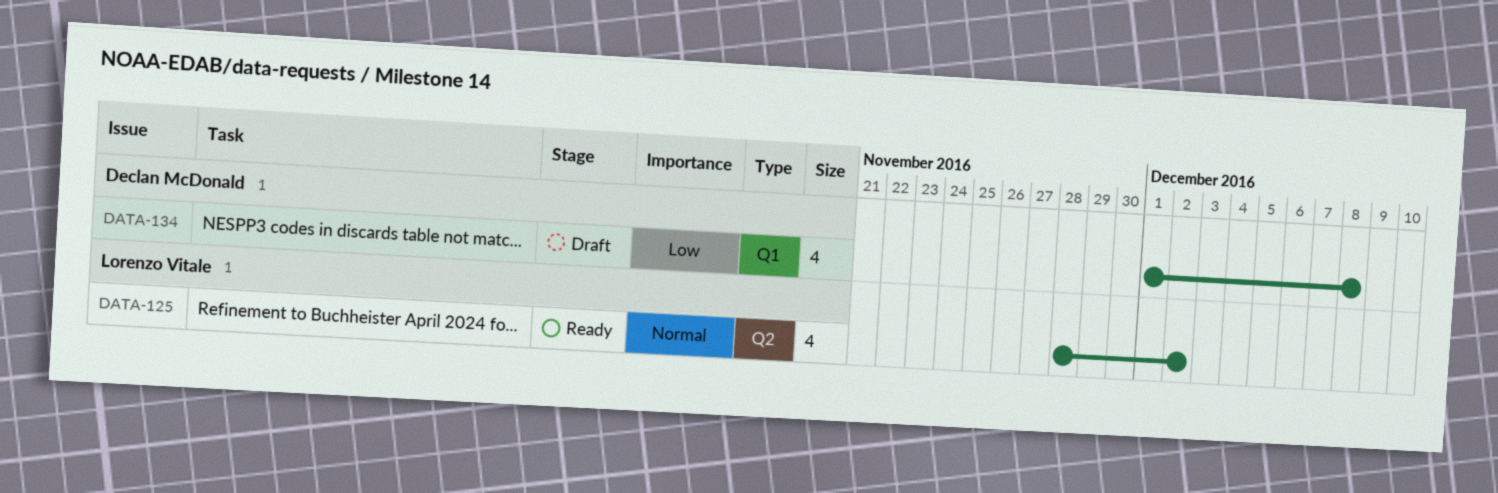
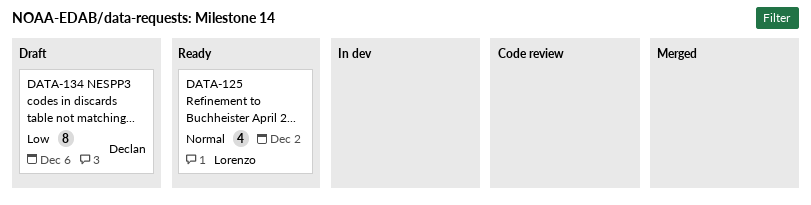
DATA-134, estimate: 4 -> 8
DATA-134, due: Dec 8 -> Dec 6

